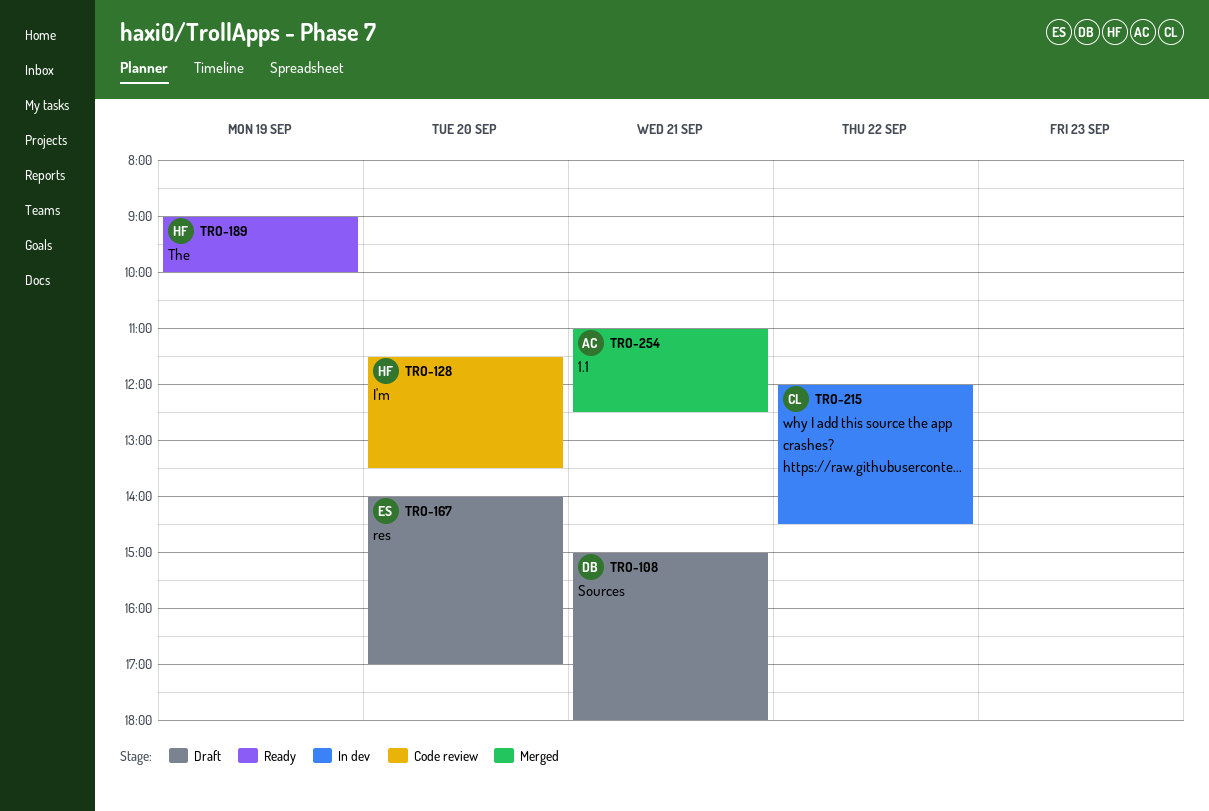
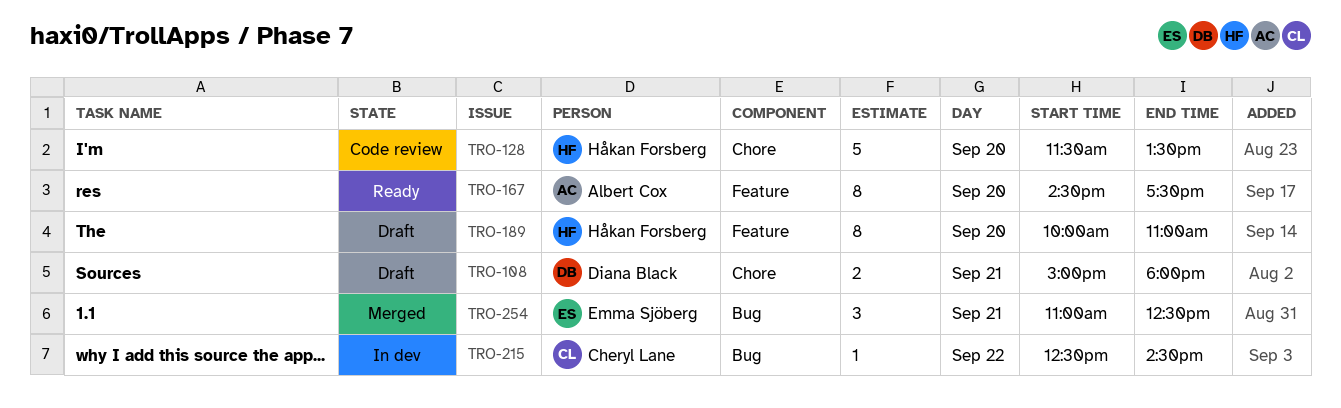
TRO-167, status: Draft -> Ready
TRO-167, owner: Emma Sjöberg -> Albert Cox
TRO-167, begins: 14:00 -> 14:30
TRO-167, ends: 17:00 -> 17:30
TRO-189, status: Ready -> Draft
TRO-189, day: Sep 19 -> Sep 20
TRO-189, begins: 09:00 -> 10:00
TRO-189, ends: 10:00 -> 11:00
TRO-215, begins: 12:00 -> 12:30
TRO-254, owner: Albert Cox -> Emma Sjöberg

